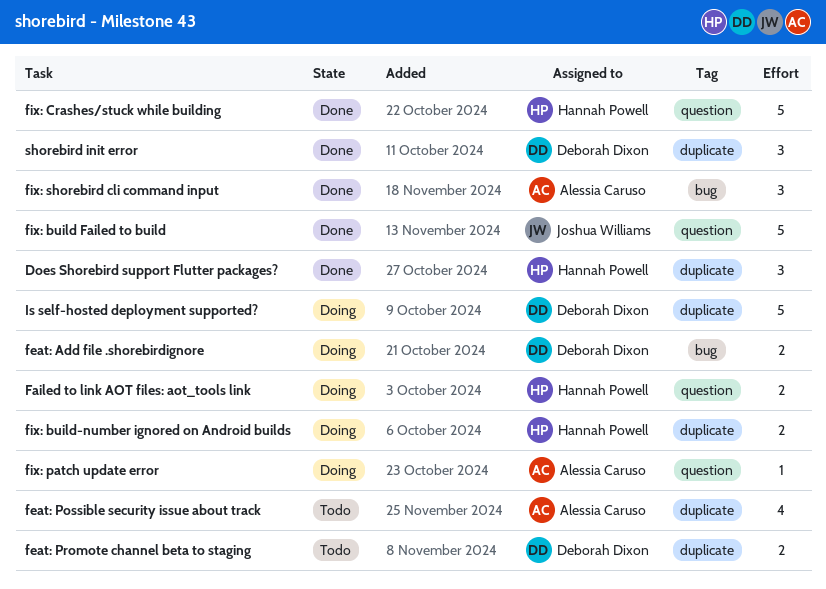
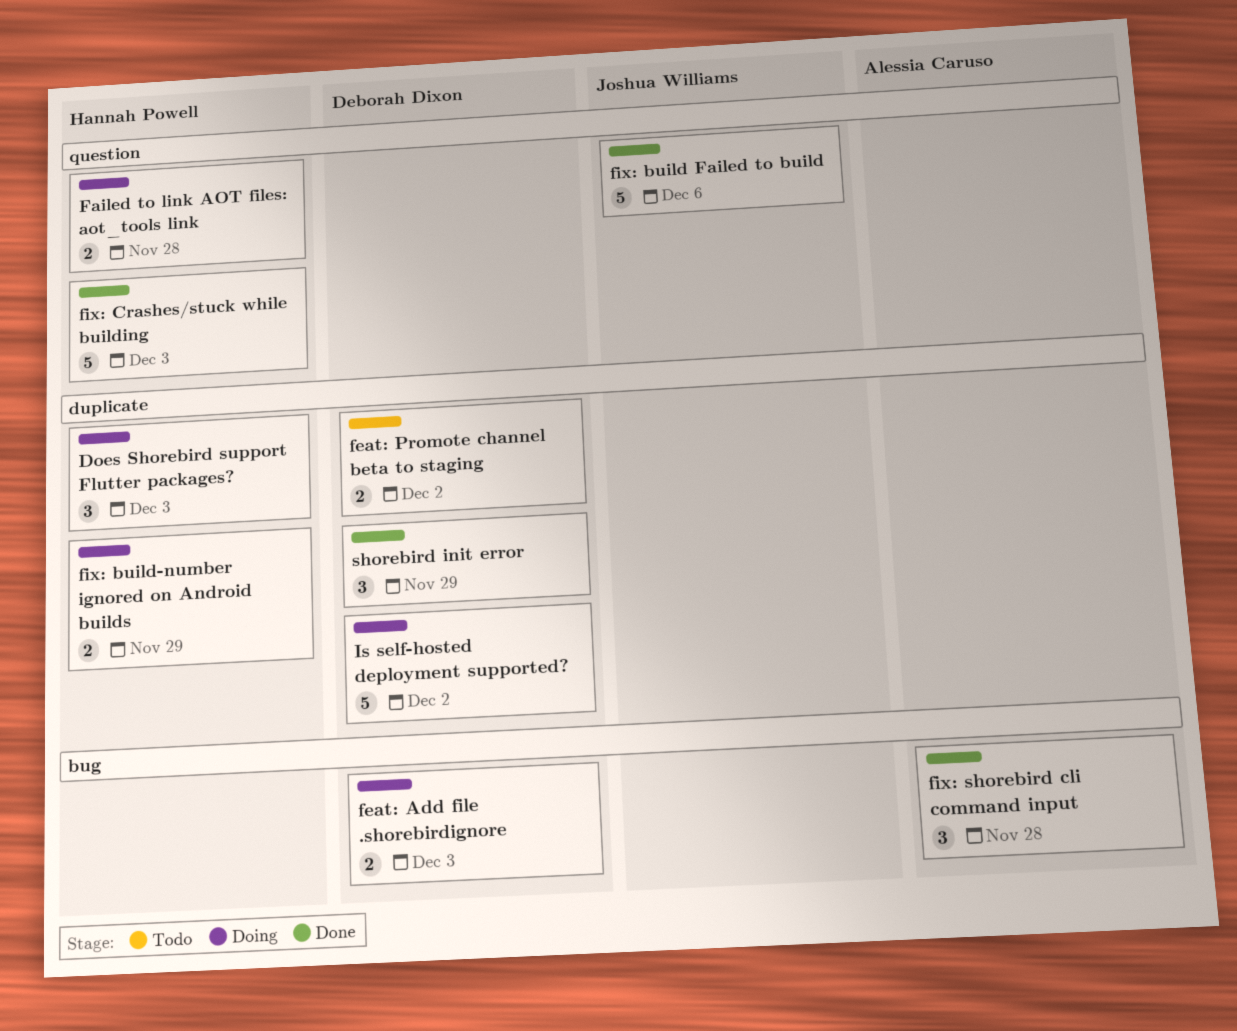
Does Shorebird support Flutter packages?, status: Done -> Doing
feat: Possible security issue about track: present -> none
fix: patch update error: present -> none

